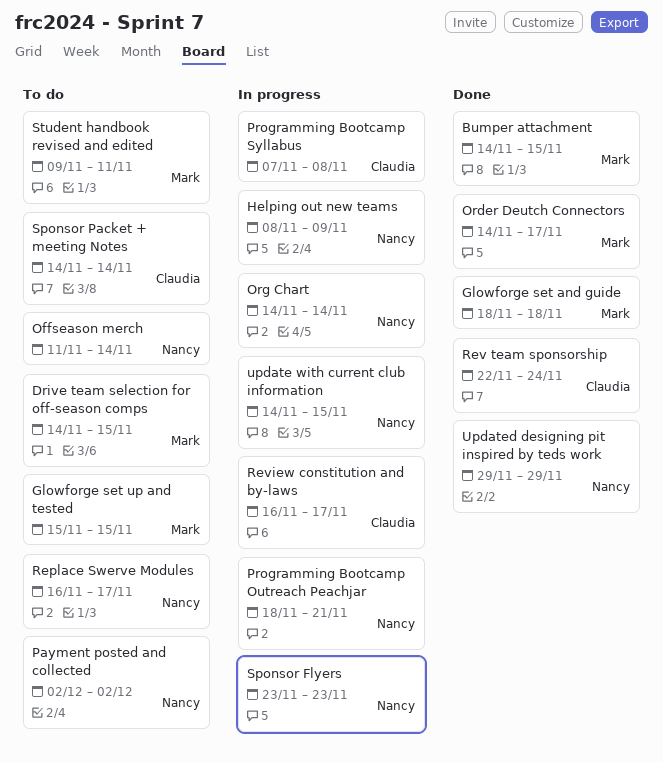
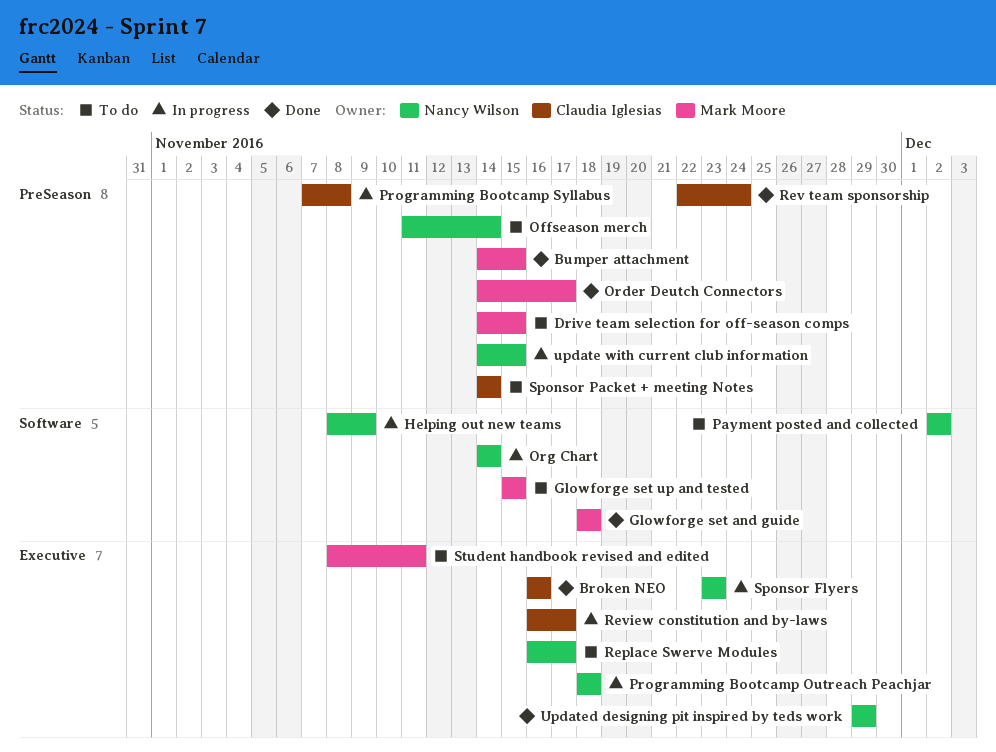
Broken NEO: none -> present
Programming Bootcamp Outreach Peachjar, due: Nov 21 -> Nov 18
Student handbook revised and edited, start: Nov 9 -> Nov 8

